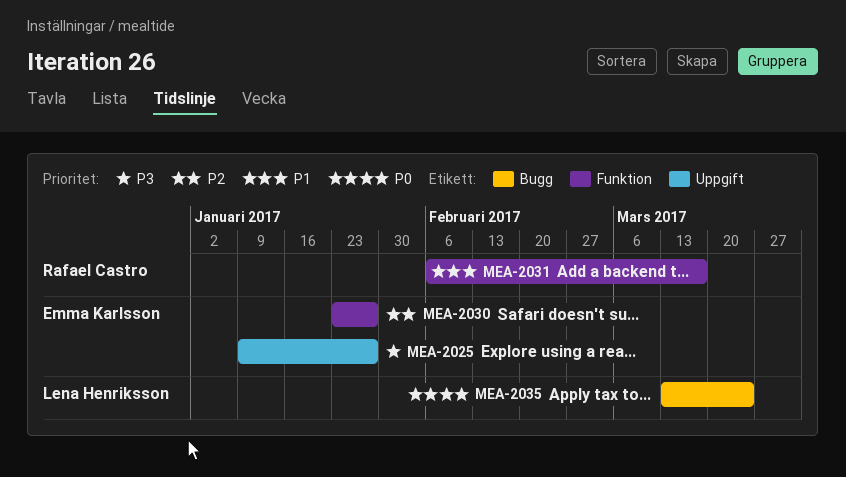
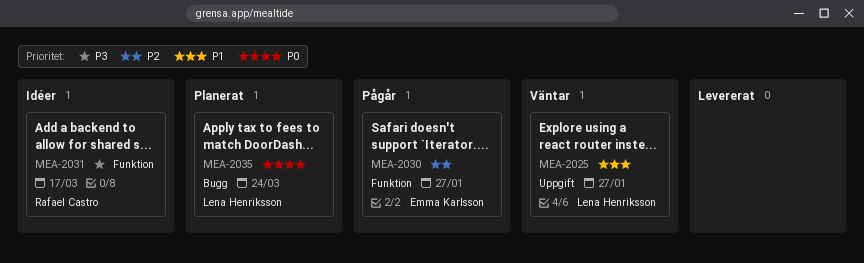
MEA-2025, owner: Emma Karlsson -> Lena Henriksson
MEA-2025, priority: P3 -> P1
MEA-2031, priority: P1 -> P3

